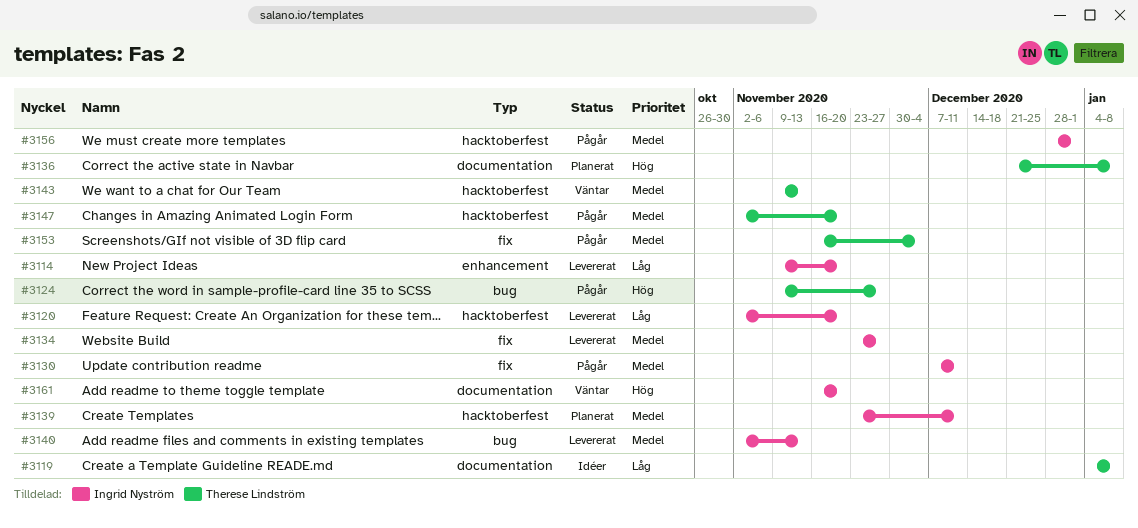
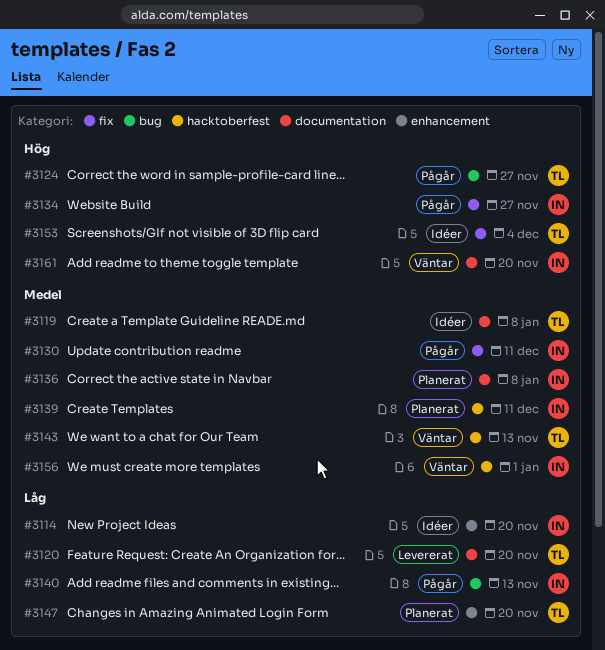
#3114, status: Levererat -> Idéer
#3119, priority: Låg -> Medel
#3120, owner: Ingrid Nyström -> Therese Lindström
#3120, label: hacktoberfest -> documentation
#3134, status: Levererat -> Pågår
#3134, priority: Medel -> Hög
#3136, owner: Therese Lindström -> Ingrid Nyström
#3136, priority: Hög -> Medel
#3140, status: Levererat -> Pågår
#3140, priority: Medel -> Låg
#3147, status: Pågår -> Planerat
#3147, priority: Medel -> Låg
#3147, label: hacktoberfest -> enhancement
#3153, status: Pågår -> Idéer
#3153, priority: Medel -> Hög
#3156, status: Pågår -> Väntar

